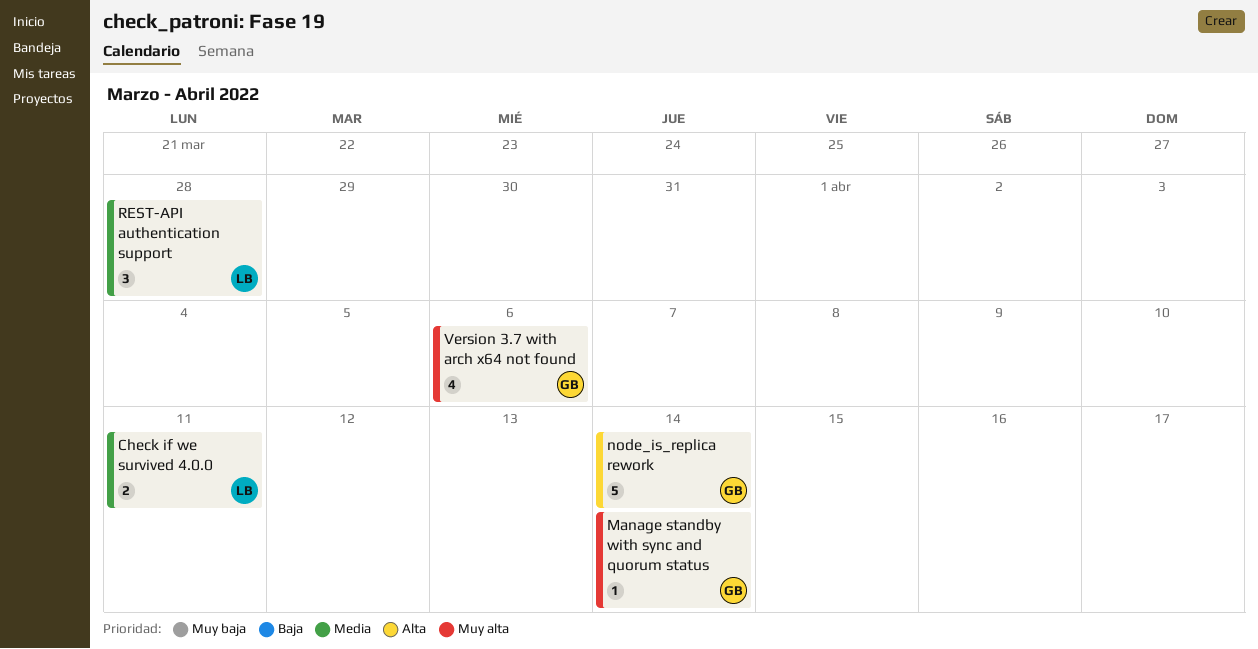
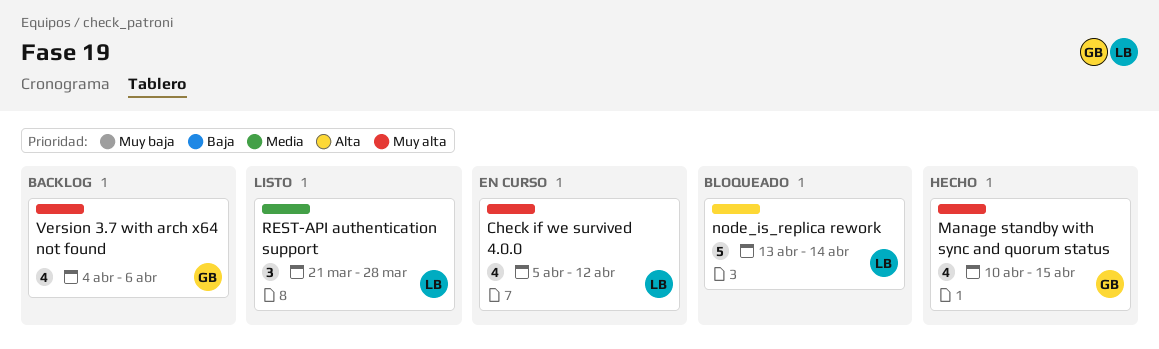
Check if we survived 4.0.0, priority: Media -> Muy alta
Check if we survived 4.0.0, estimate: 2 -> 4
Check if we survived 4.0.0, due: Apr 11 -> Apr 12
Manage standby with sync and quorum status, estimate: 1 -> 4
Manage standby with sync and quorum status, due: Apr 14 -> Apr 15
node_is_replica rework, owner: GB -> LB

